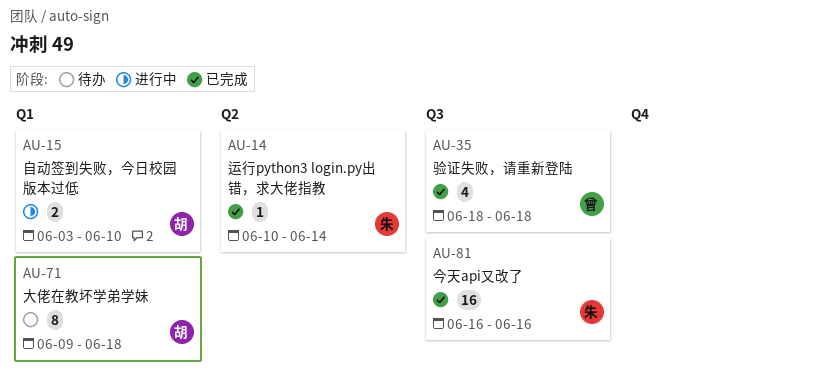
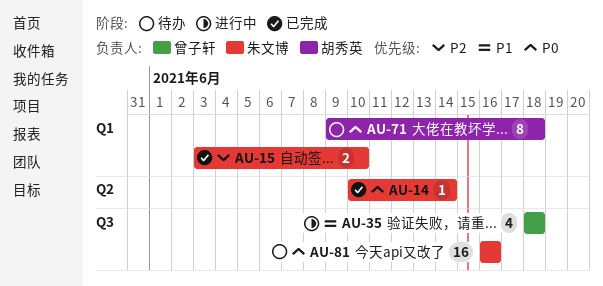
AU-15, status: 进行中 -> 已完成
AU-15, owner: 胡秀英 -> 朱文博
AU-35, status: 已完成 -> 进行中
AU-81, status: 已完成 -> 待办

